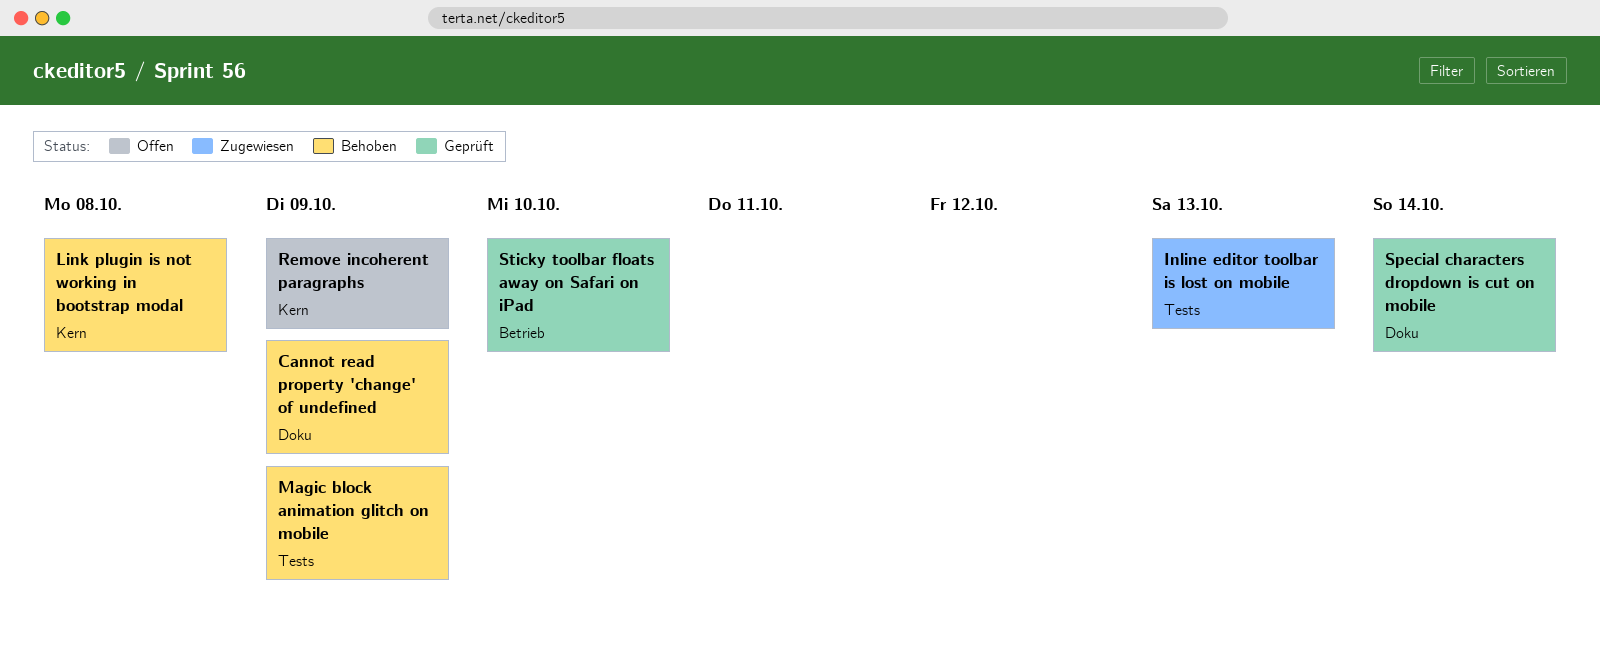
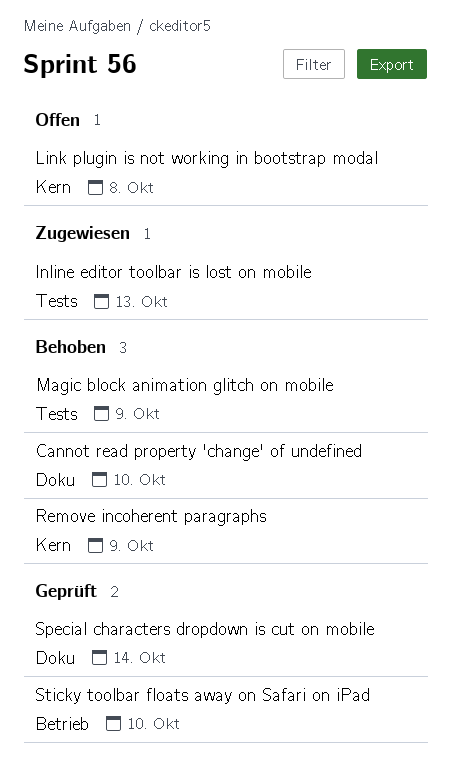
Cannot read property 'change' of undefined, due: Oct 9 -> Oct 10
Link plugin is not working in bootstrap modal, status: Behoben -> Offen
Remove incoherent paragraphs, status: Offen -> Behoben

